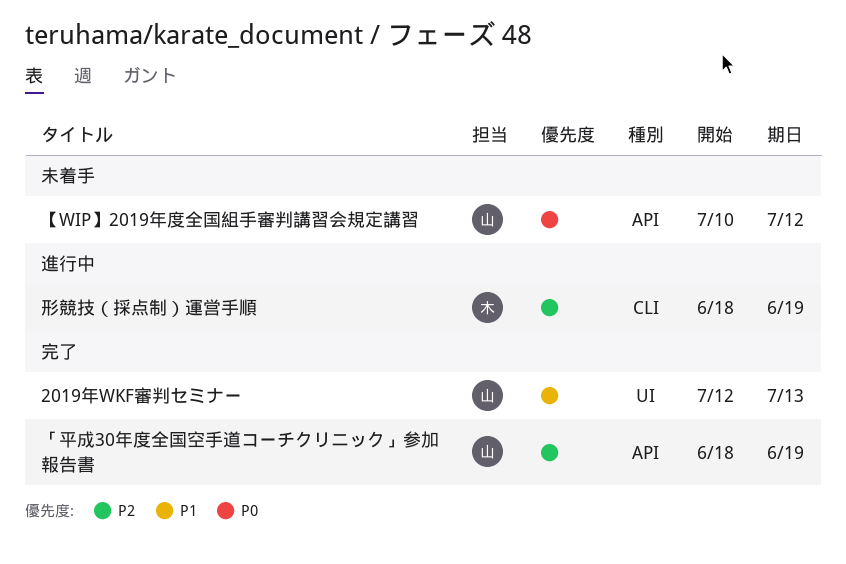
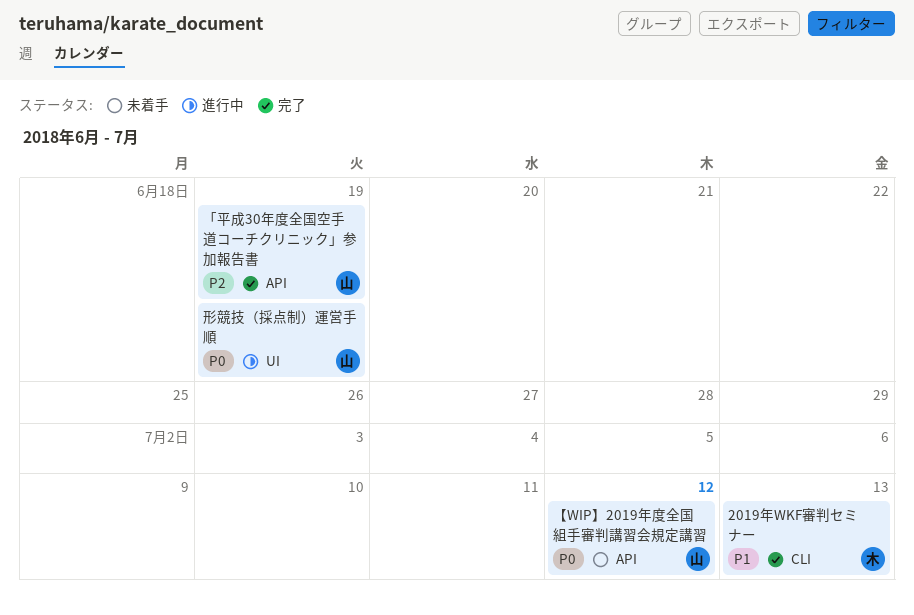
2019年WKF審判セミナー, owner: 山 -> 木
2019年WKF審判セミナー, label: UI -> CLI
形競技（採点制）運営手順, owner: 木 -> 山
形競技（採点制）運営手順, priority: P2 -> P0
形競技（採点制）運営手順, label: CLI -> UI

